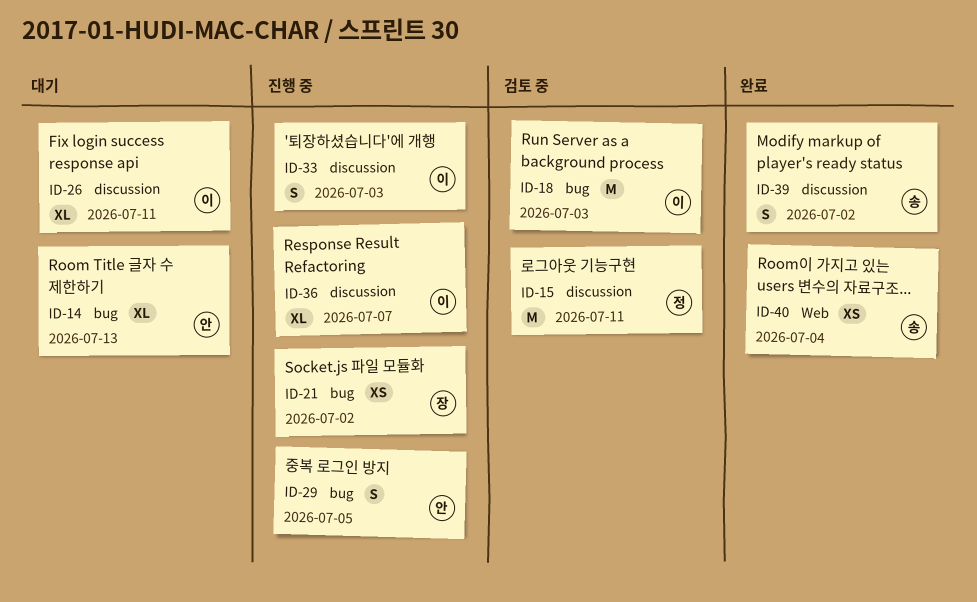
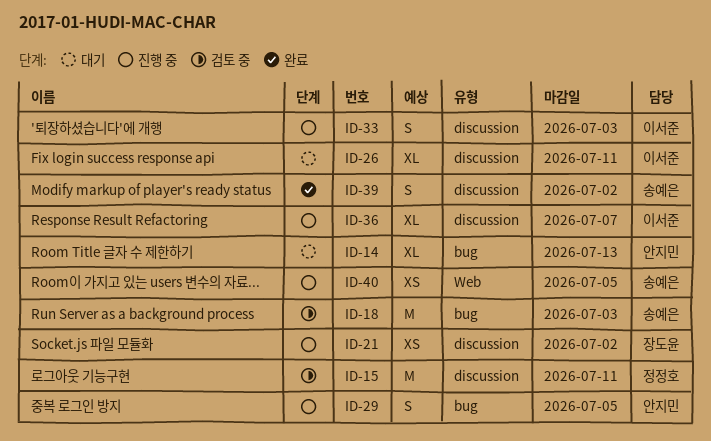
ID-18, owner: 이서준 -> 송예은
ID-21, label: bug -> discussion
ID-40, status: 완료 -> 진행 중
ID-40, due: Jul 4 -> Jul 5

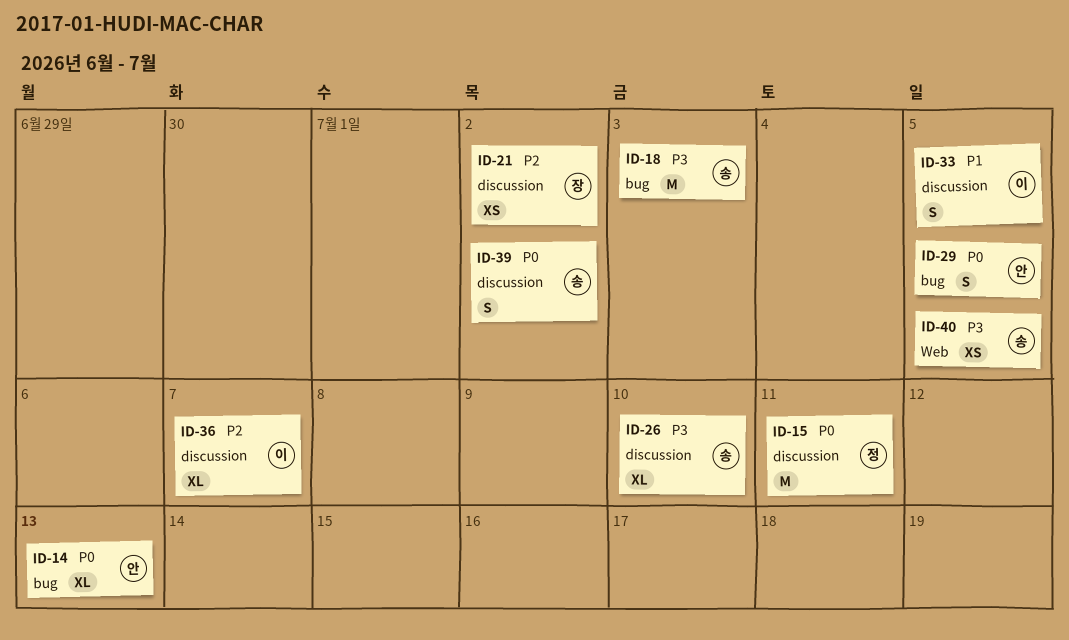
ID-26, owner: 이서준 -> 송예은
ID-26, due: Jul 11 -> Jul 10
ID-33, due: Jul 3 -> Jul 5

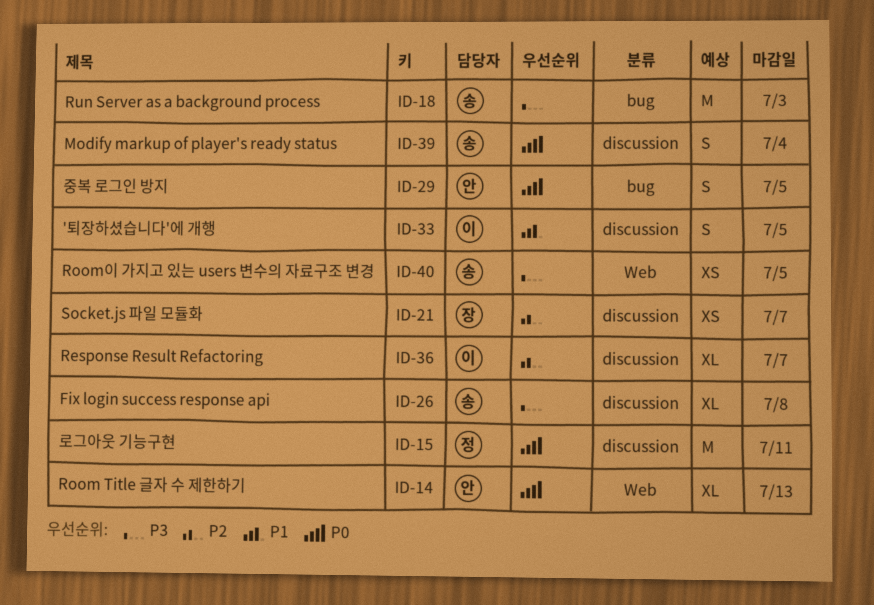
ID-14, label: bug -> Web
ID-21, due: Jul 2 -> Jul 7
ID-26, due: Jul 10 -> Jul 8
ID-39, due: Jul 2 -> Jul 4

